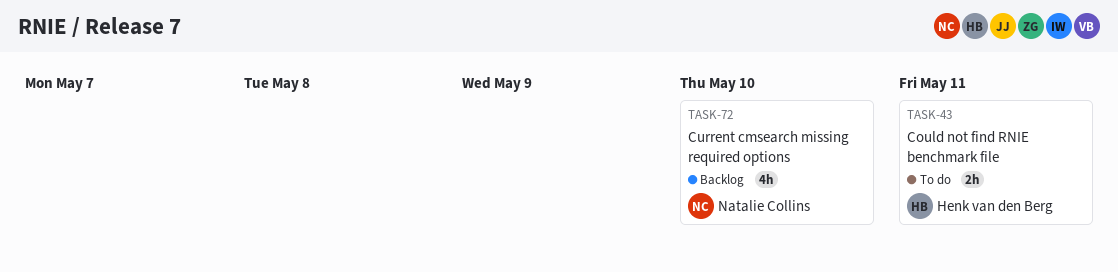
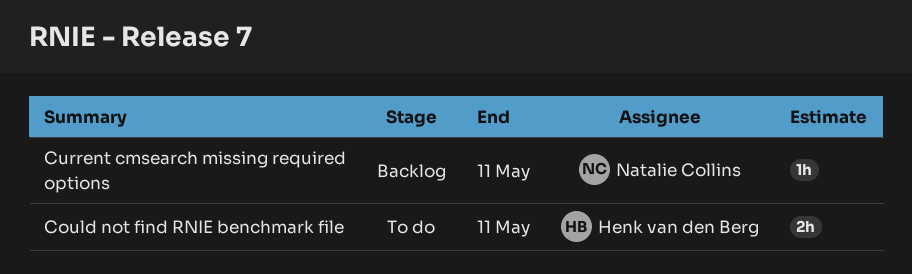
Current cmsearch missing required options, estimate: 4h -> 1h
Current cmsearch missing required options, due: May 10 -> May 11

